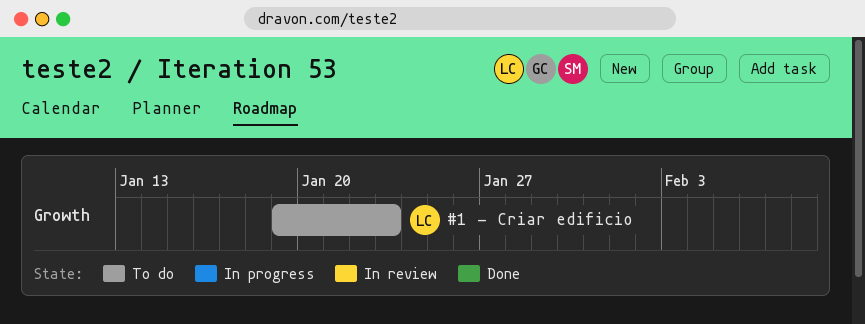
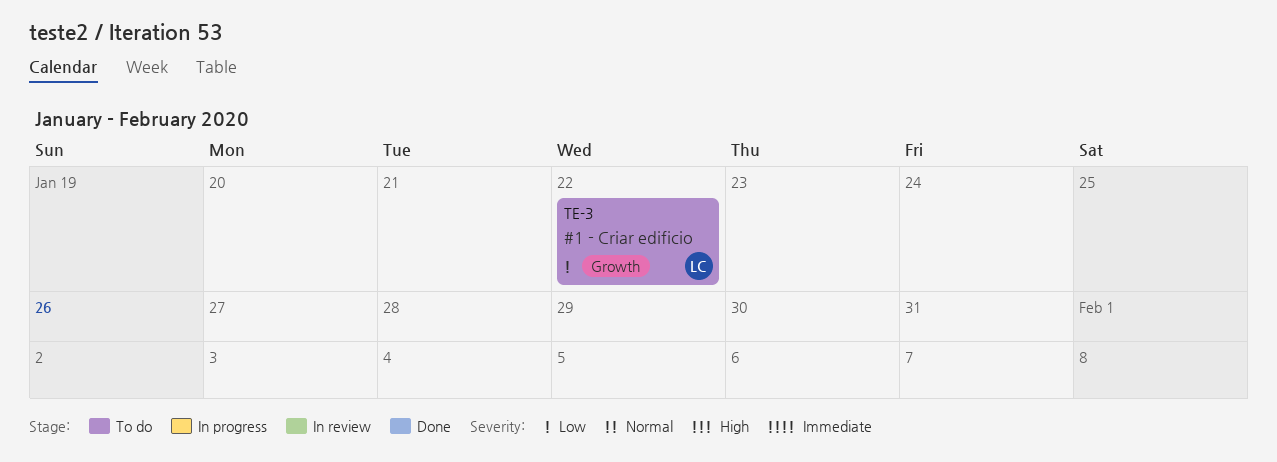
#1 - Criar edificio, due: Jan 23 -> Jan 22

